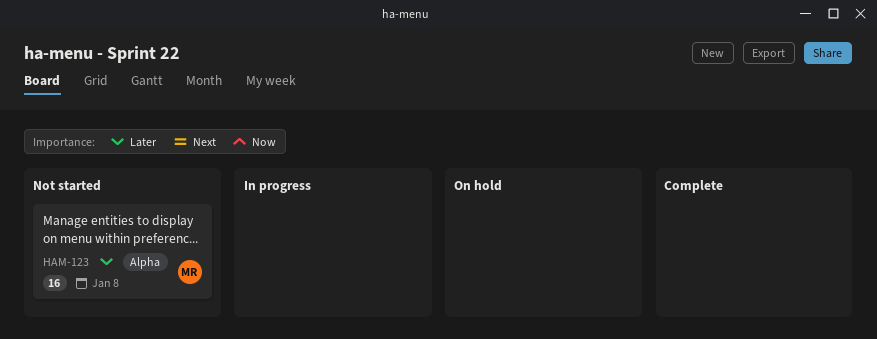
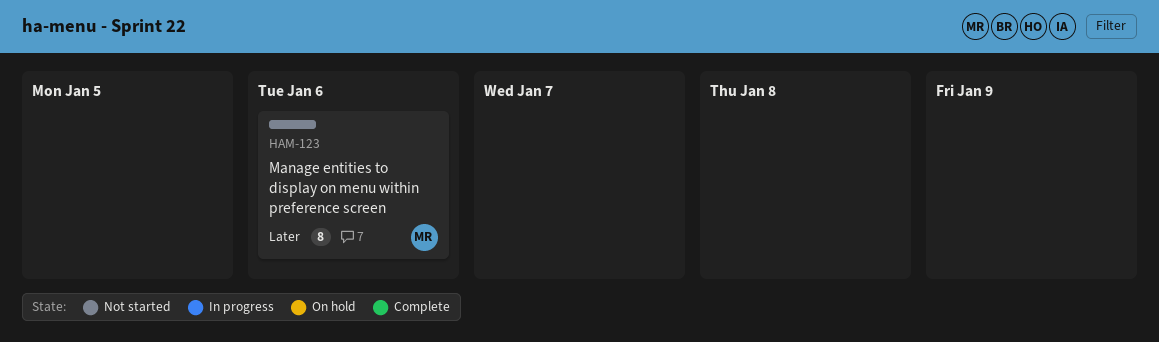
HAM-123, estimate: 16 -> 8
HAM-123, due: Jan 8 -> Jan 6

